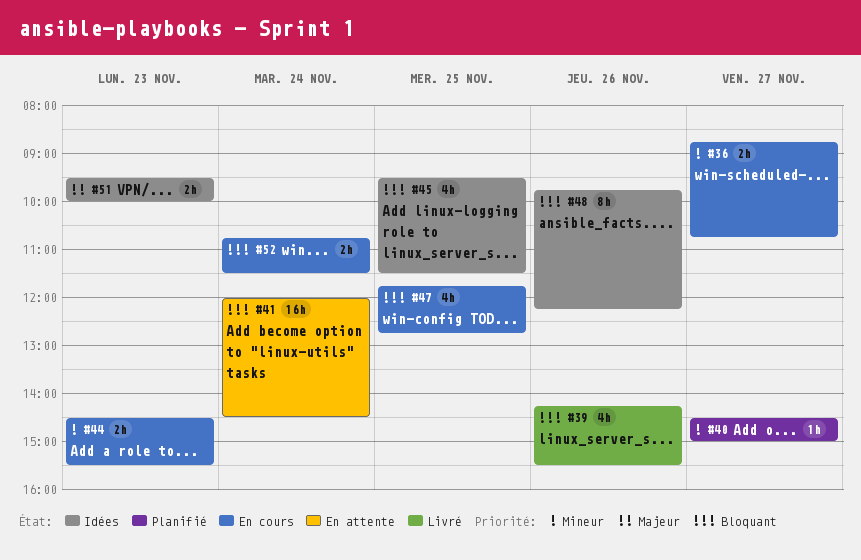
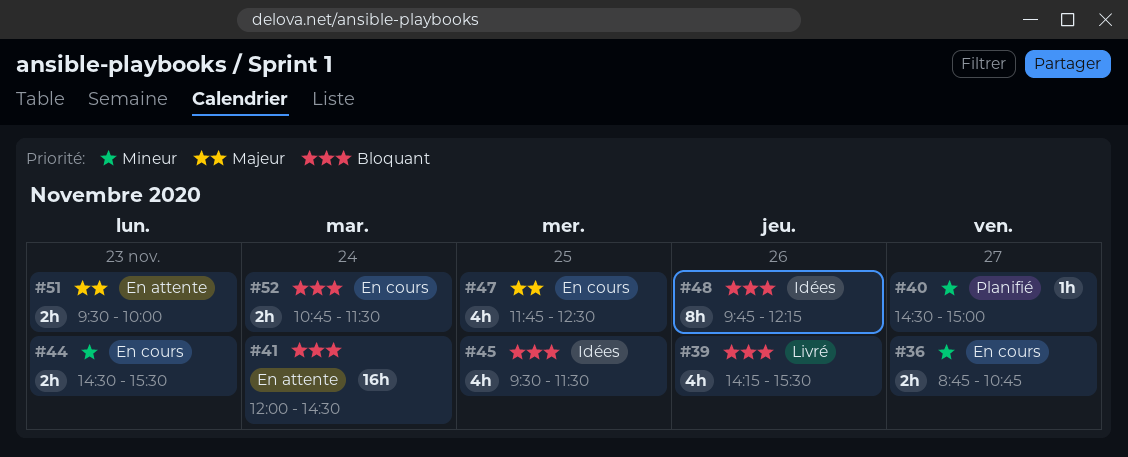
#47, priority: Bloquant -> Majeur
#47, ends: 12:45 -> 12:30
#51, status: Idées -> En attente

